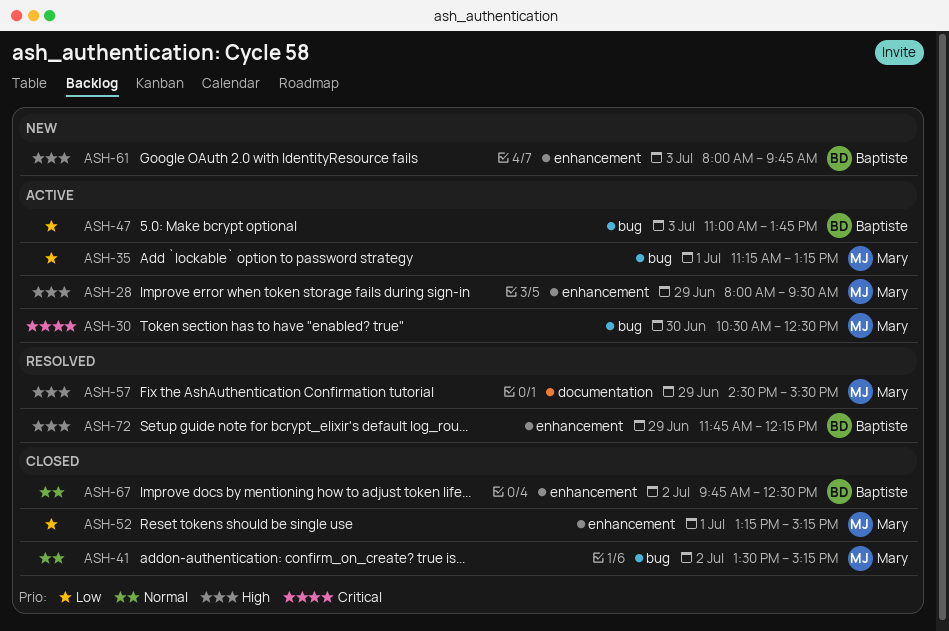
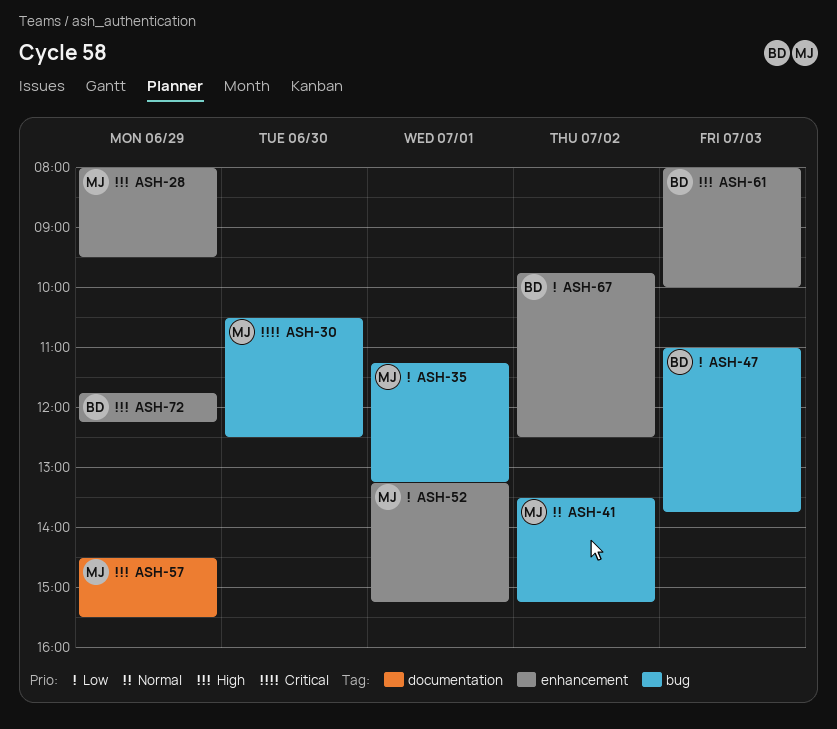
ASH-61, ends: 09:45 -> 10:00
ASH-67, priority: Normal -> Low

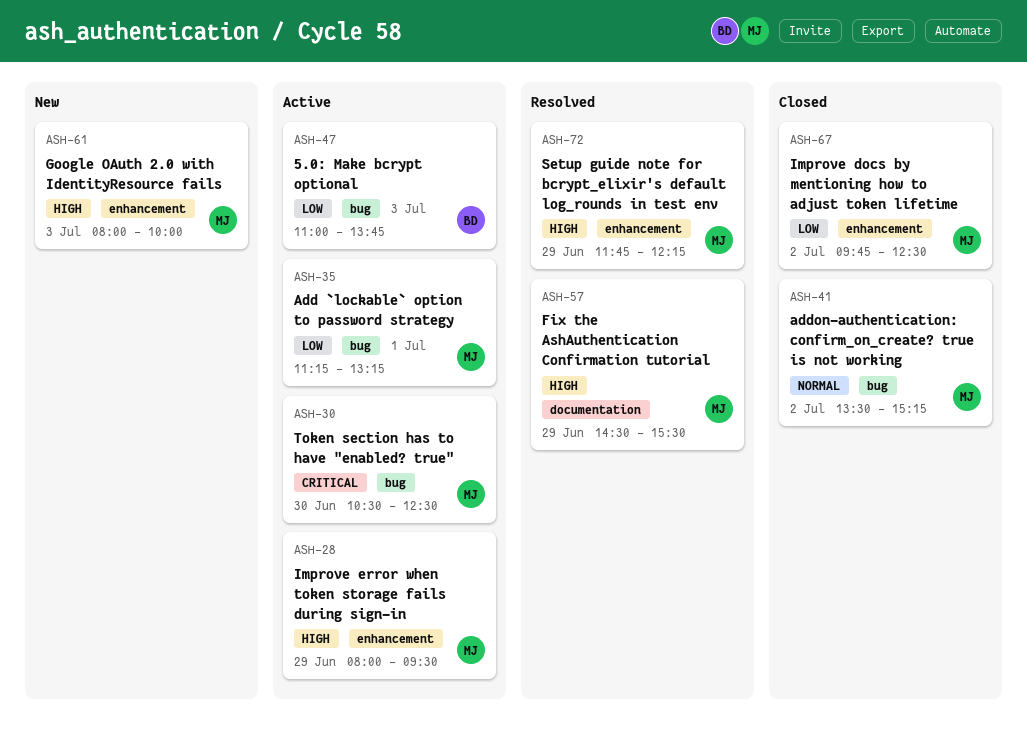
ASH-52: present -> none
ASH-61, owner: BD -> MJ
ASH-67, owner: BD -> MJ
ASH-72, owner: BD -> MJ

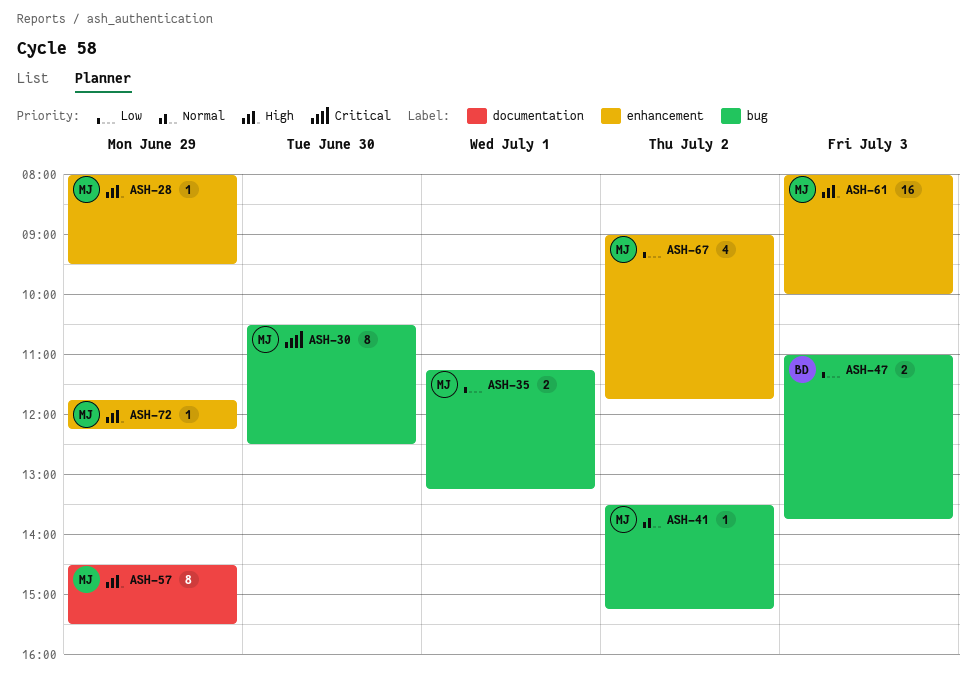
ASH-67, begins: 09:45 -> 09:00
ASH-67, ends: 12:30 -> 11:45

